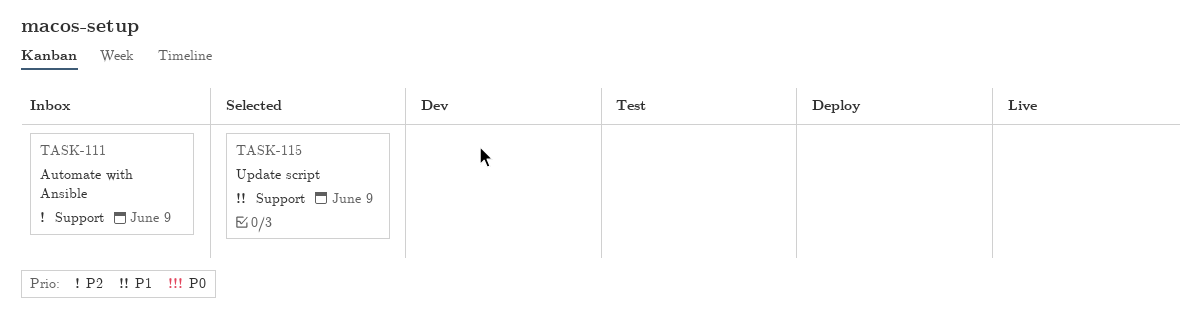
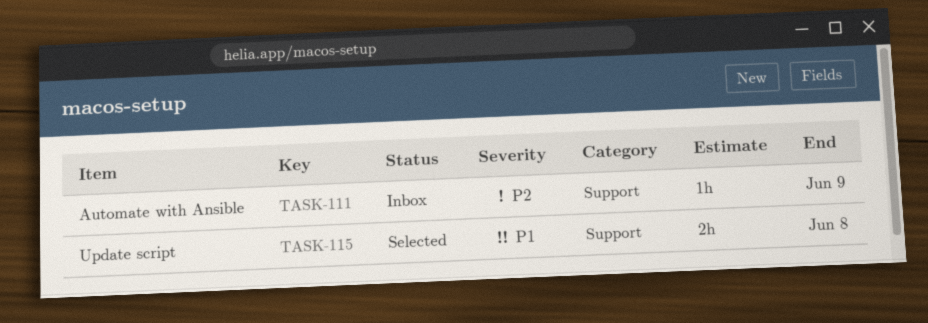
TASK-115, due: Jun 9 -> Jun 8

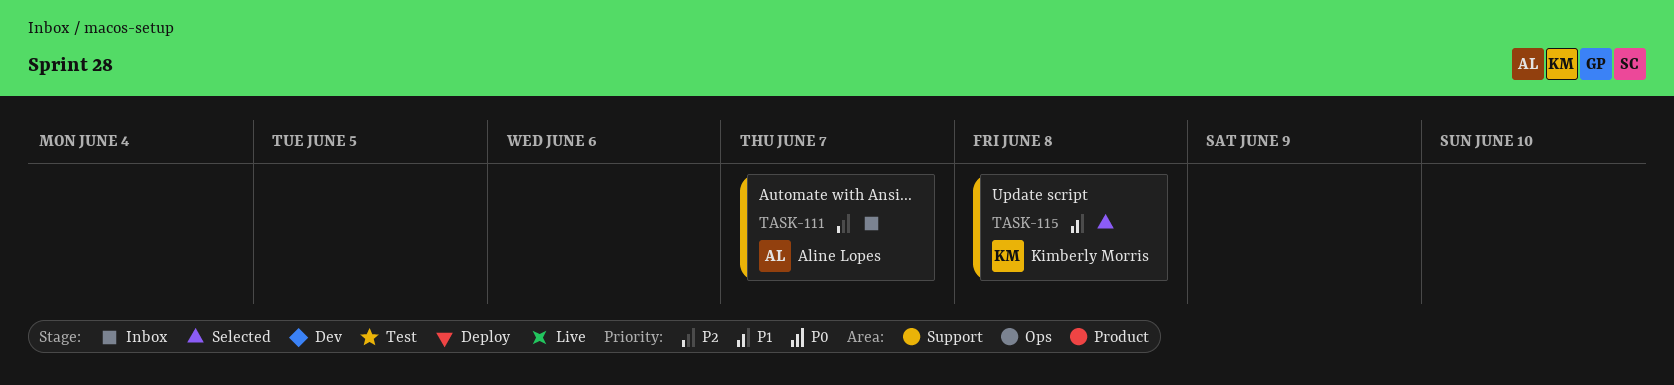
TASK-111, due: Jun 9 -> Jun 7

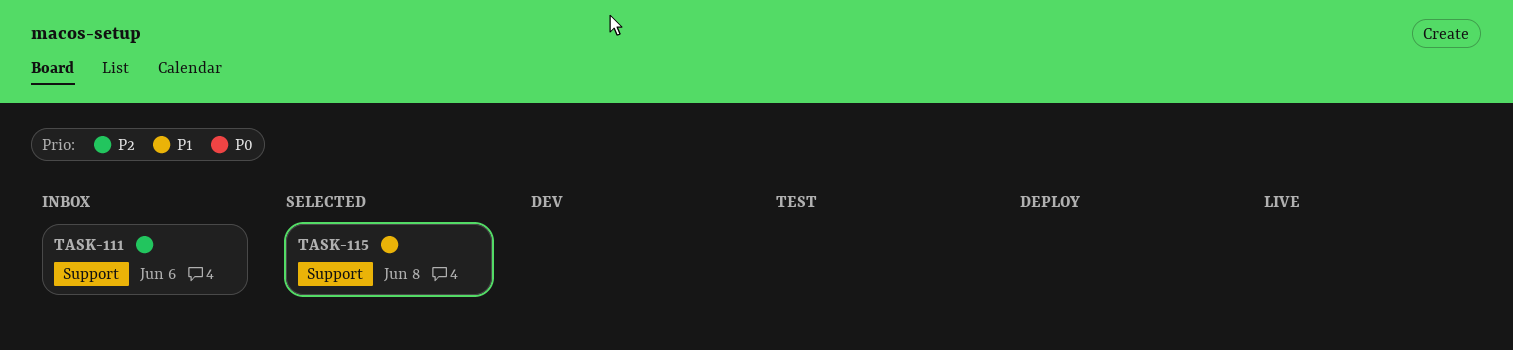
TASK-111, due: Jun 7 -> Jun 6

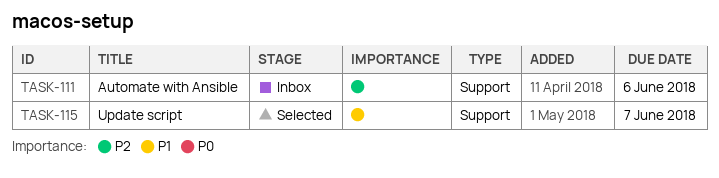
TASK-115, due: Jun 8 -> Jun 7

